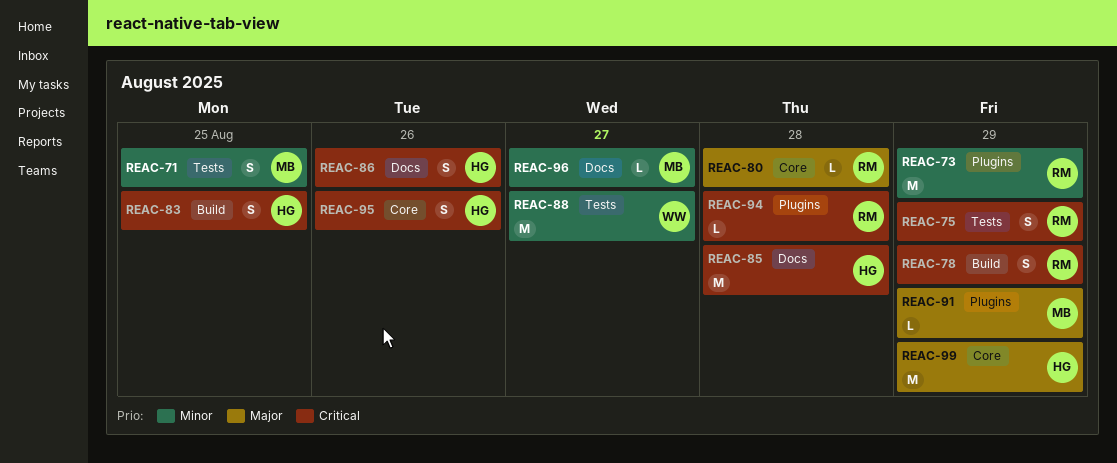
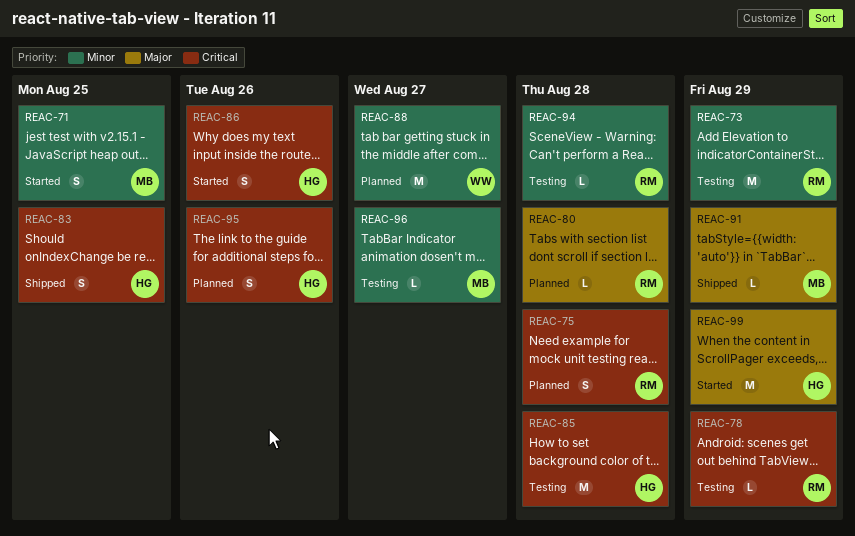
REAC-75, due: Aug 29 -> Aug 28
REAC-78, estimate: S -> L
REAC-94, priority: Critical -> Minor

